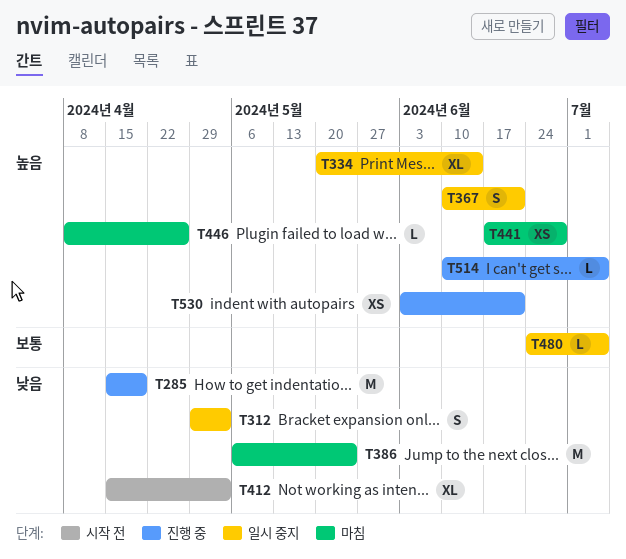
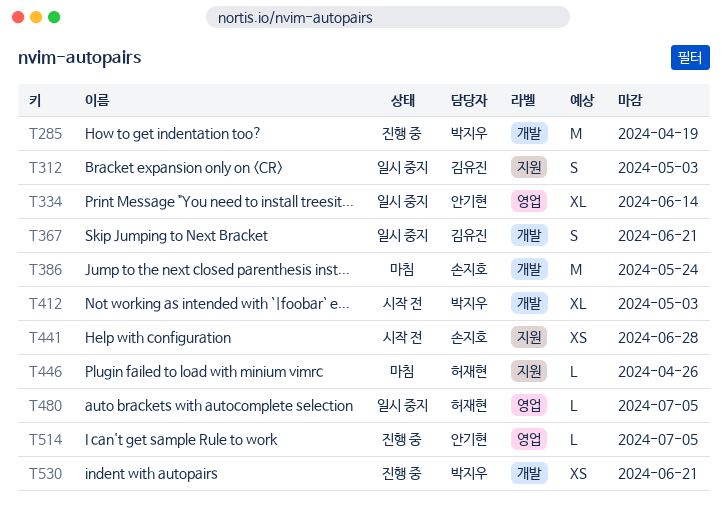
T441, status: 마침 -> 시작 전

